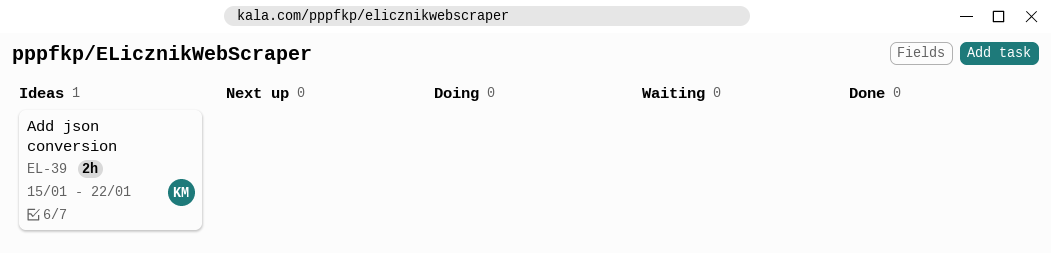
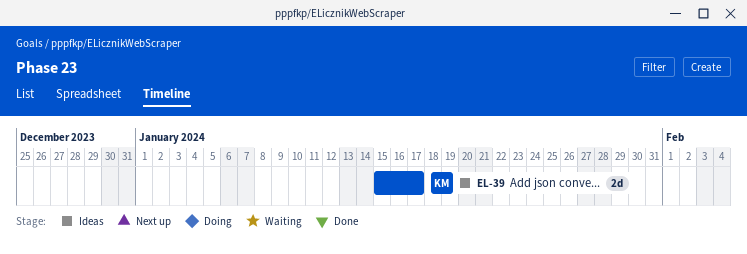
EL-39, estimate: 2h -> 2d
EL-39, due: Jan 22 -> Jan 17

